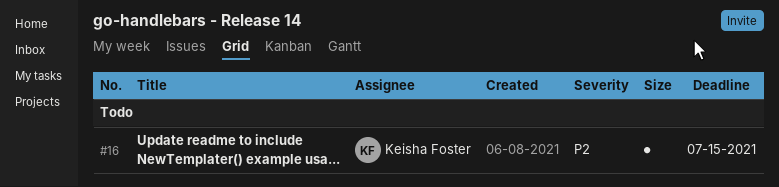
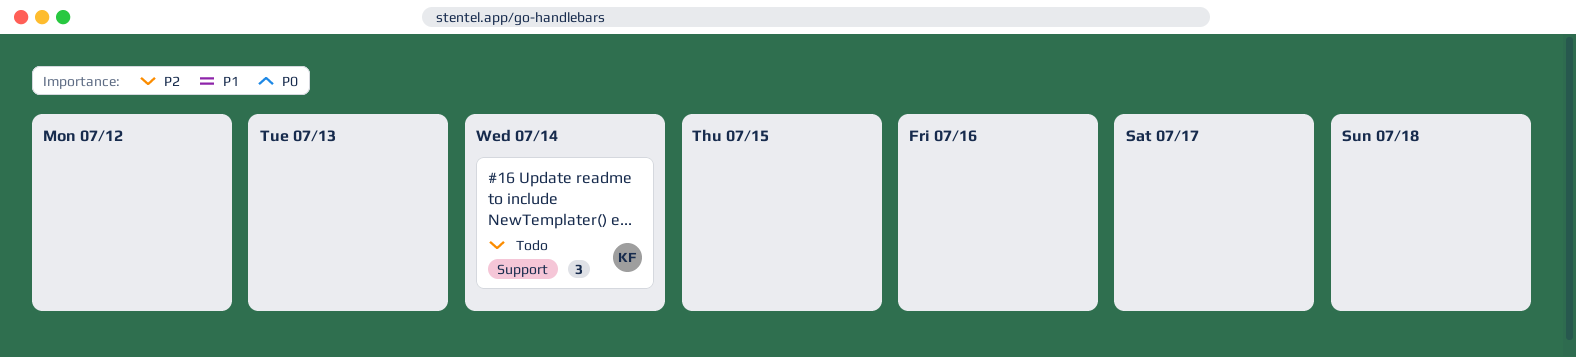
#16, estimate: 1 -> 3
#16, due: Jul 15 -> Jul 14

